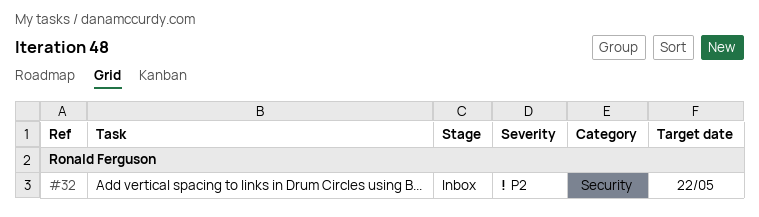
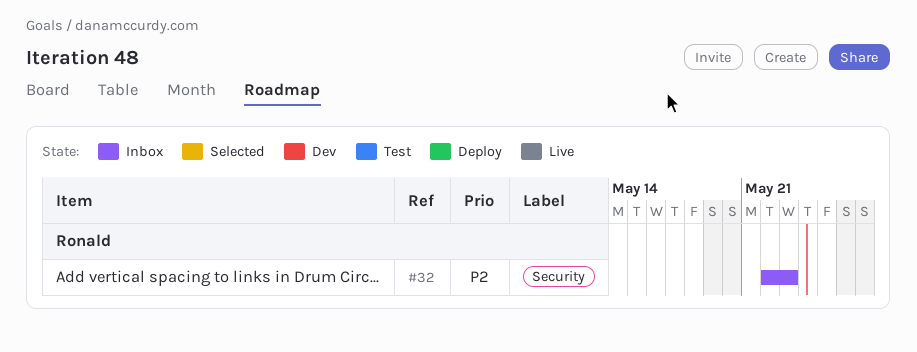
#32, due: May 22 -> May 23

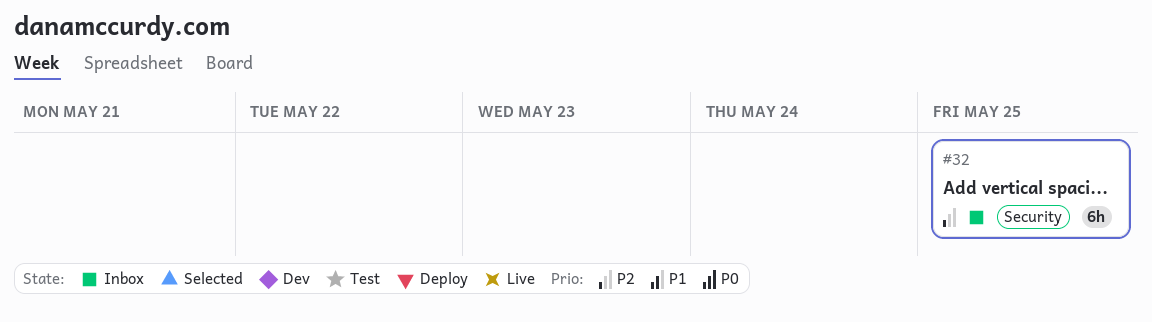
#32, due: May 23 -> May 25

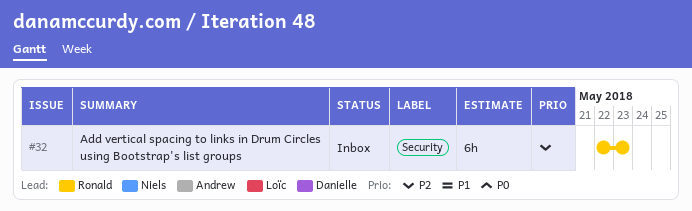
#32, due: May 25 -> May 23

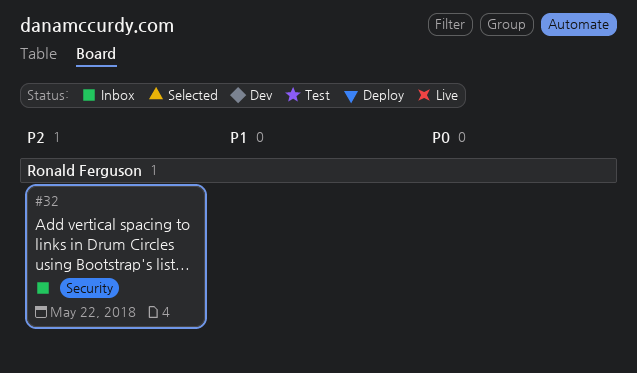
#32, due: May 23 -> May 22

